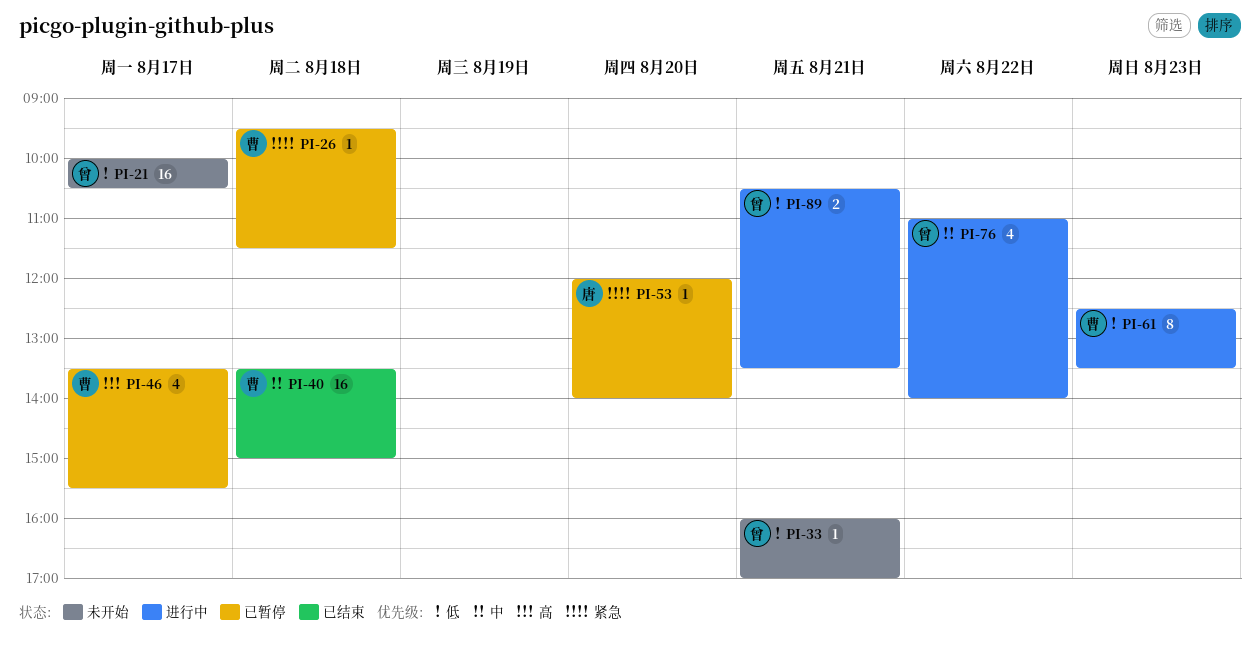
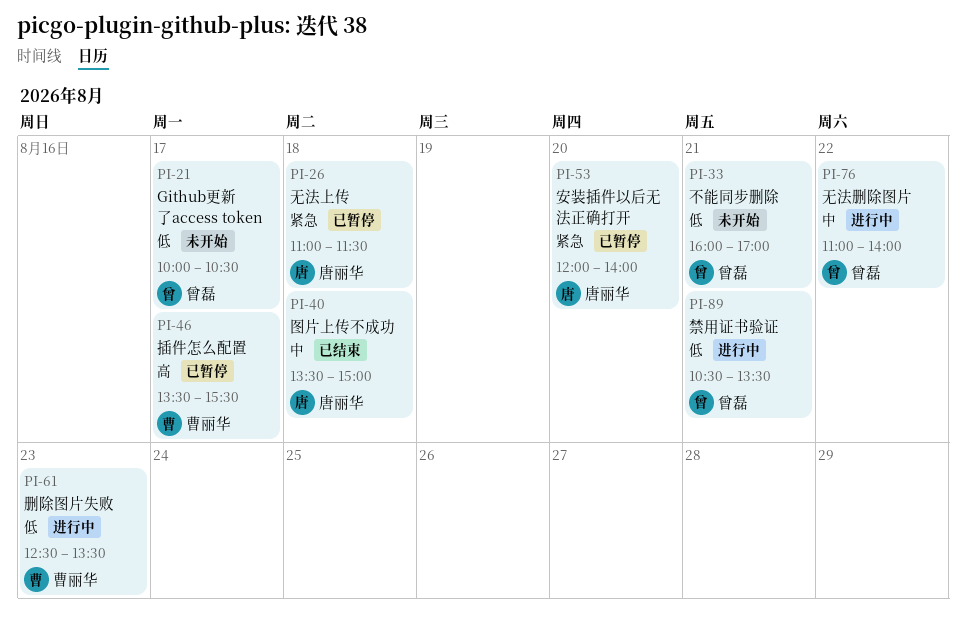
PI-26, owner: 曹丽华 -> 唐丽华
PI-26, begins: 09:30 -> 11:00
PI-40, owner: 曹丽华 -> 唐丽华

